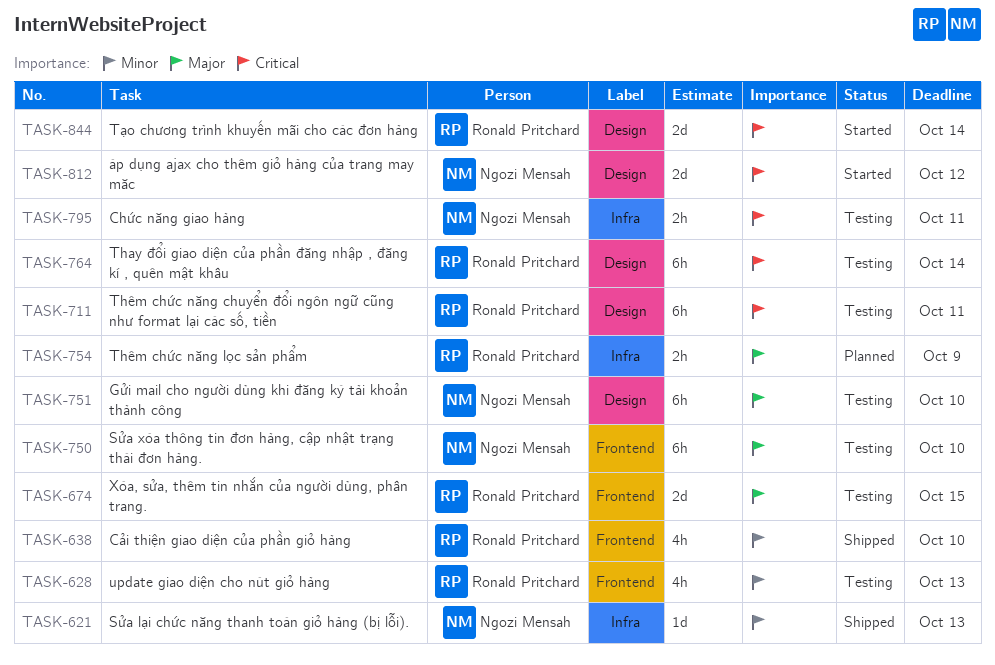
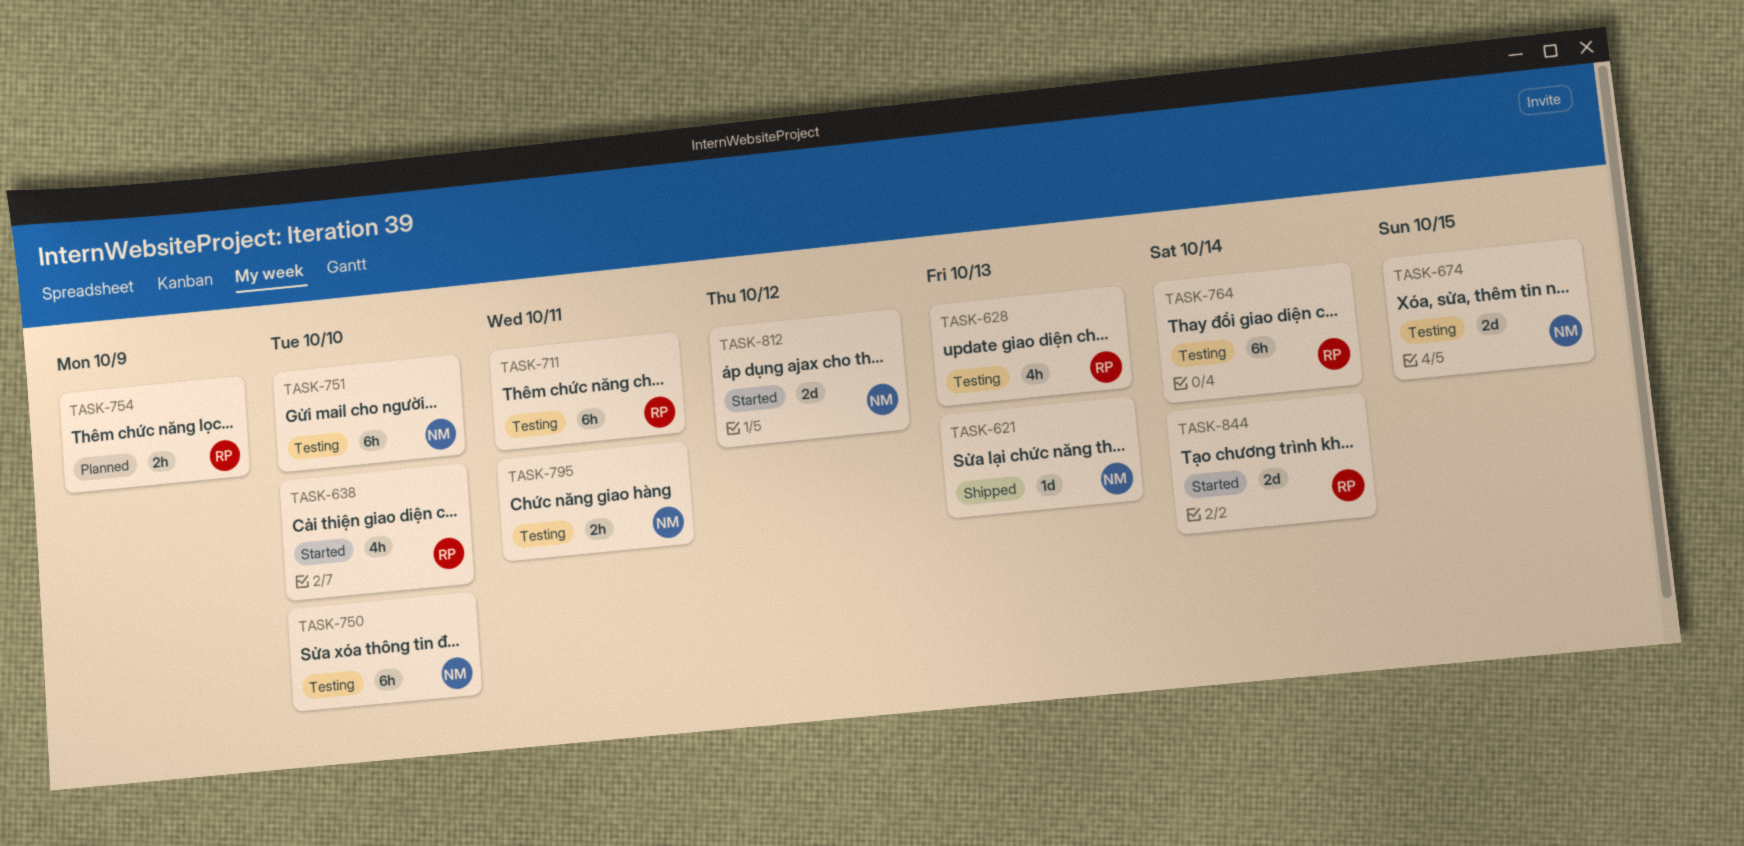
TASK-638, status: Shipped -> Started
TASK-674, owner: Ronald Pritchard -> Ngozi Mensah

